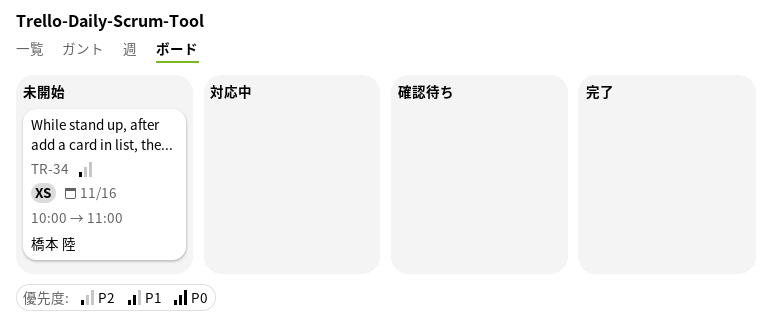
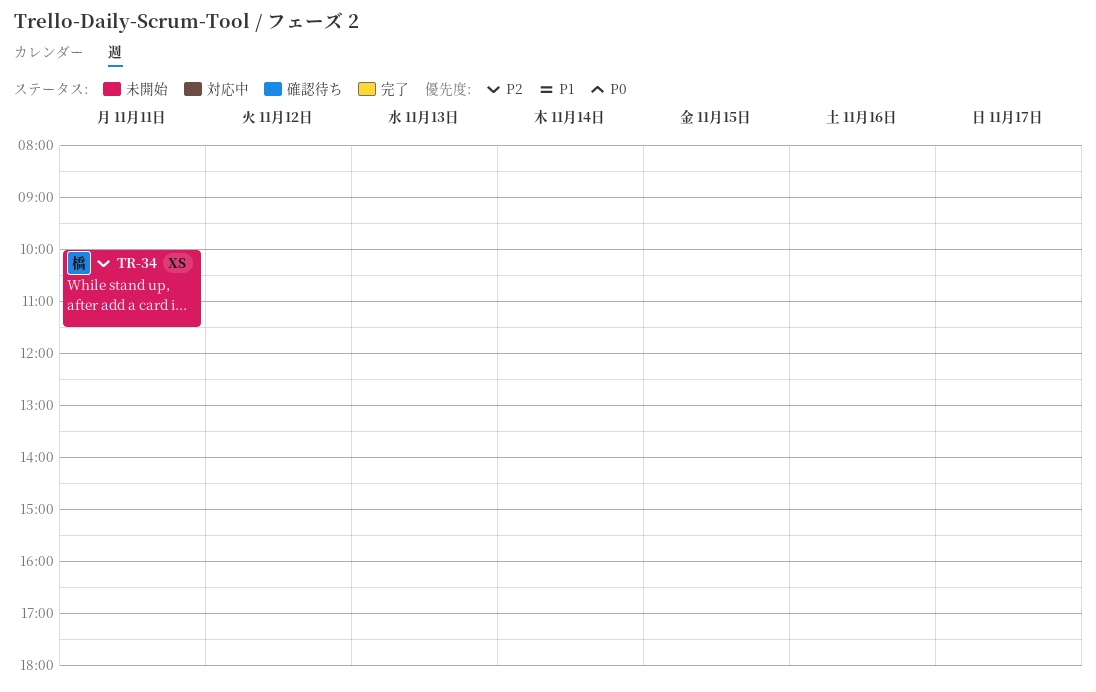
TR-34, day: Nov 16 -> Nov 11
TR-34, ends: 11:00 -> 11:30

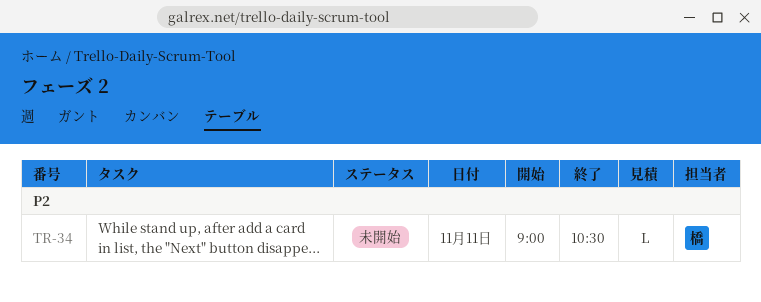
TR-34, estimate: XS -> L
TR-34, begins: 10:00 -> 09:00
TR-34, ends: 11:30 -> 10:30

